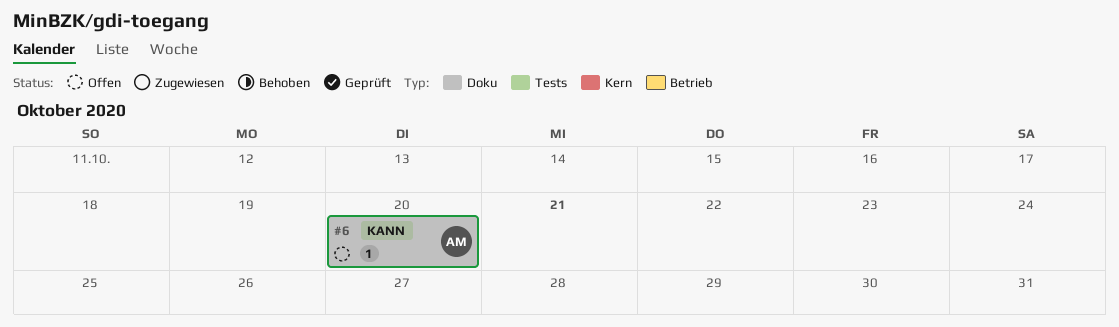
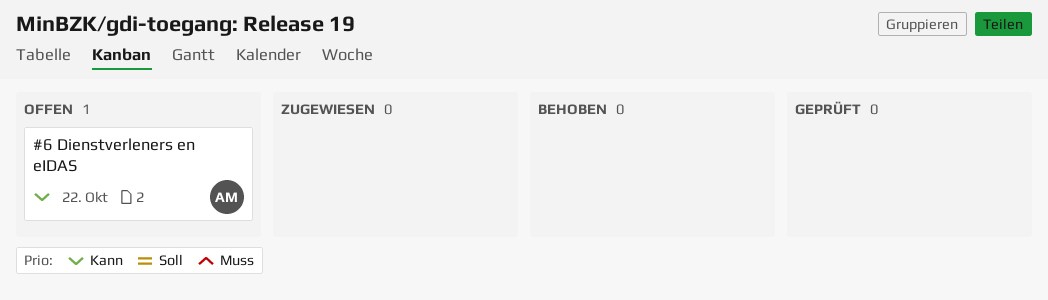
#6, due: Oct 20 -> Oct 22

